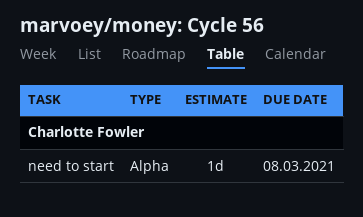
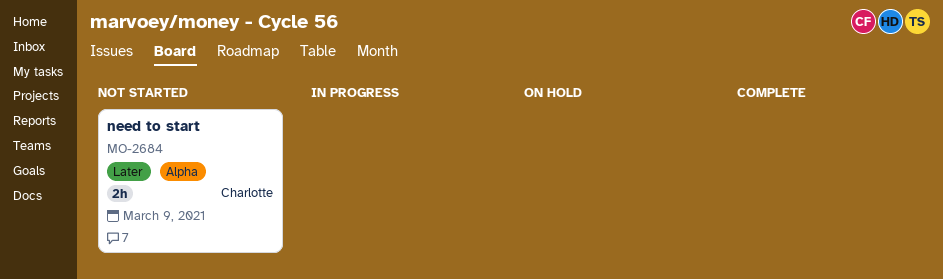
need to start, estimate: 1d -> 2h
need to start, due: Mar 8 -> Mar 9

